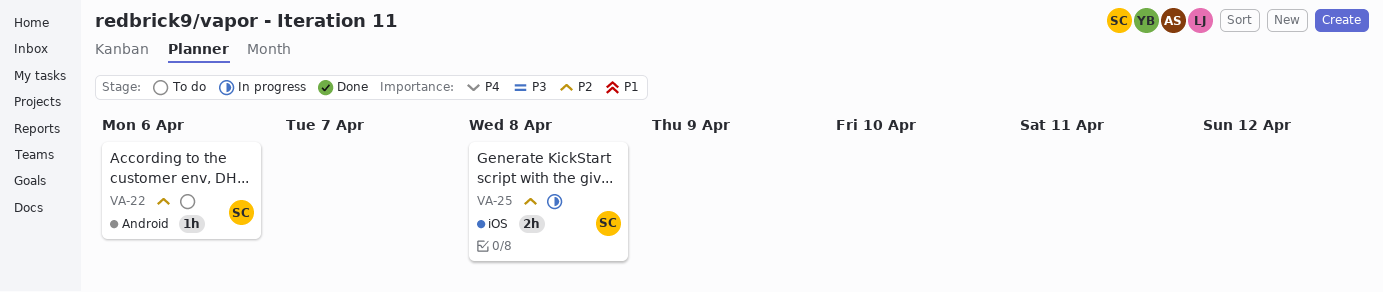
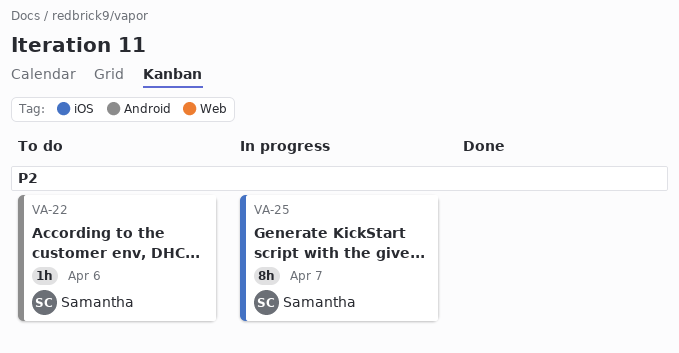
VA-25, estimate: 2h -> 8h
VA-25, due: Apr 8 -> Apr 7

